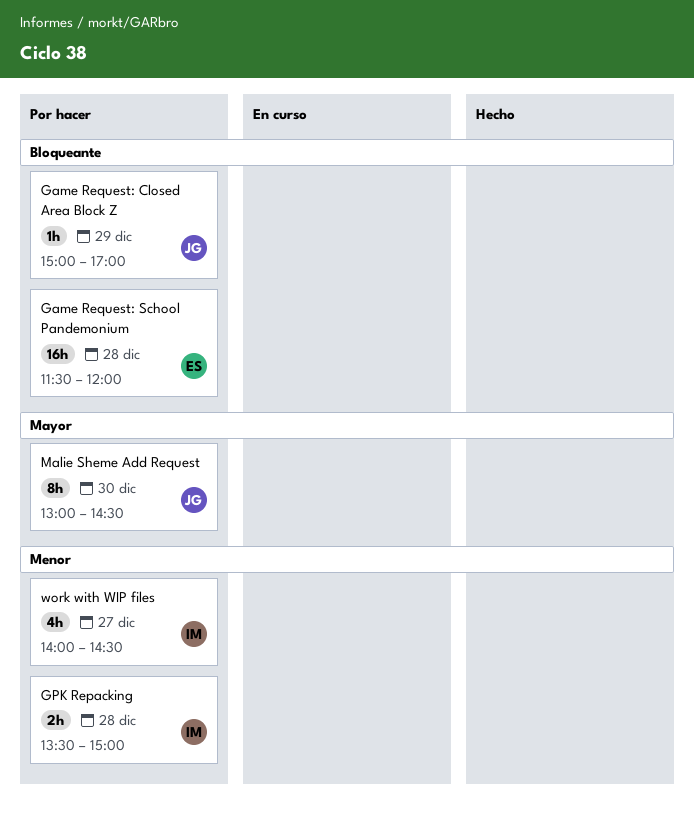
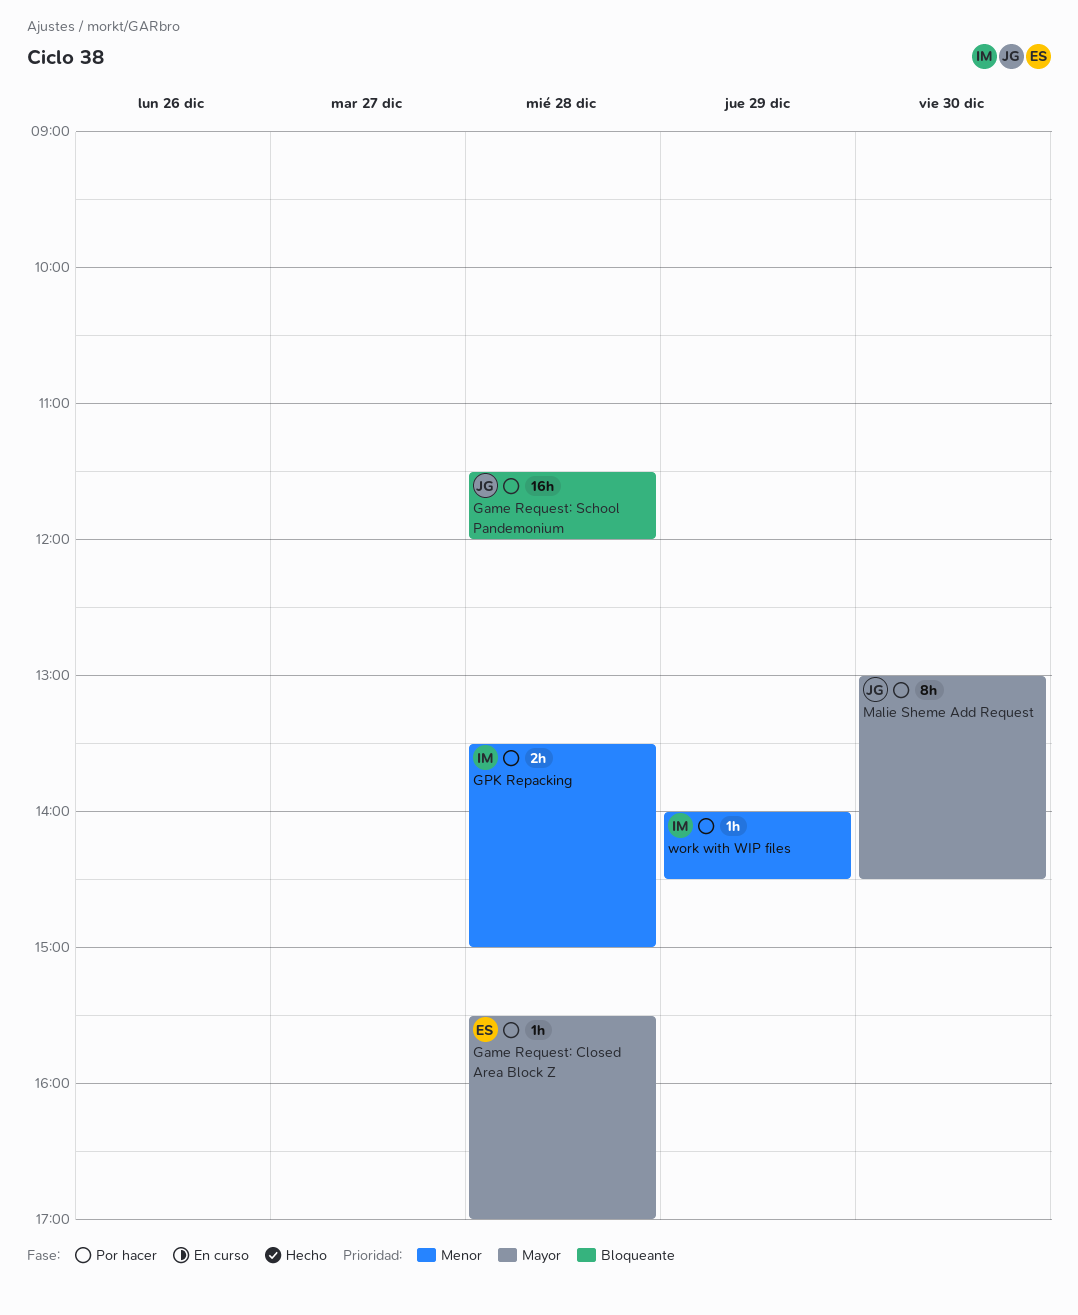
Game Request: Closed Area Block Z, owner: JG -> ES
Game Request: Closed Area Block Z, priority: Bloqueante -> Mayor
Game Request: Closed Area Block Z, day: Dec 29 -> Dec 28
Game Request: Closed Area Block Z, begins: 15:00 -> 15:30
Game Request: School Pandemonium, owner: ES -> JG
work with WIP files, estimate: 4h -> 1h
work with WIP files, day: Dec 27 -> Dec 29

